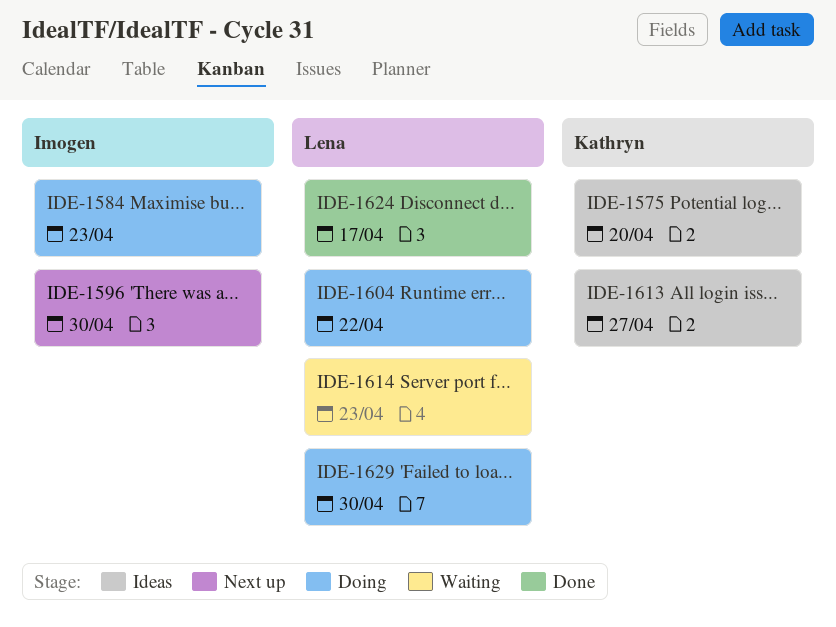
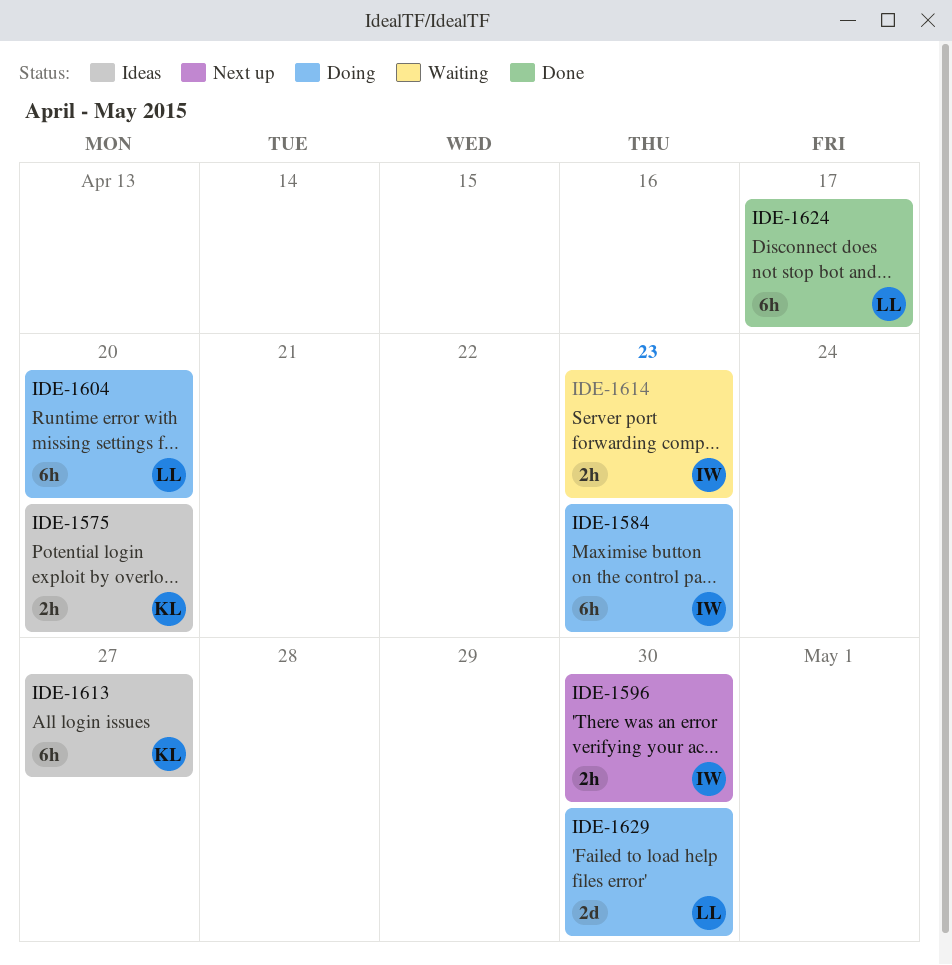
IDE-1604, due: Apr 22 -> Apr 20
IDE-1614, owner: Lena -> Imogen

